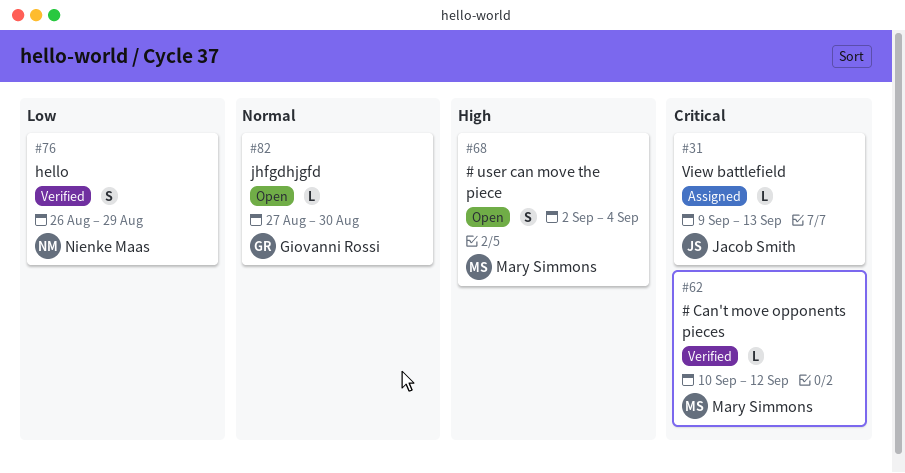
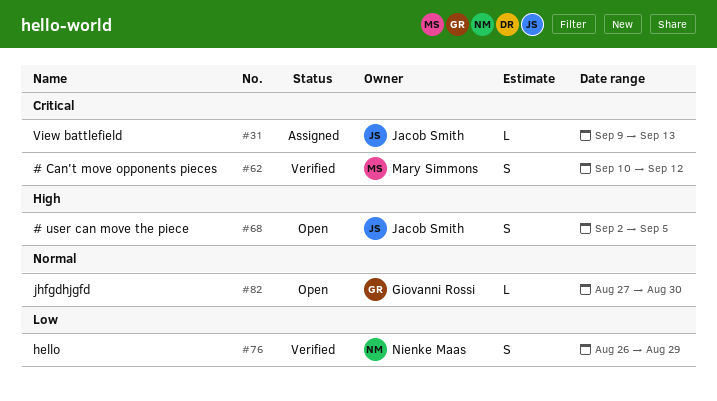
#62, estimate: L -> S
#68, owner: Mary Simmons -> Jacob Smith
#68, due: Sep 4 -> Sep 5

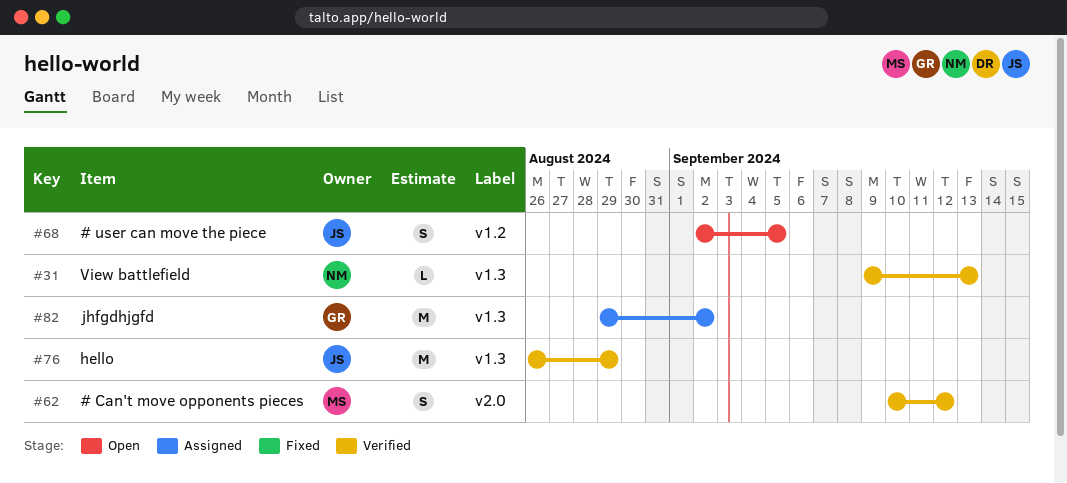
#31, status: Assigned -> Verified
#31, owner: Jacob Smith -> Nienke Maas
#76, owner: Nienke Maas -> Jacob Smith
#76, estimate: S -> M
#82, status: Open -> Assigned
#82, estimate: L -> M
#82, start: Aug 27 -> Aug 29
#82, due: Aug 30 -> Sep 2

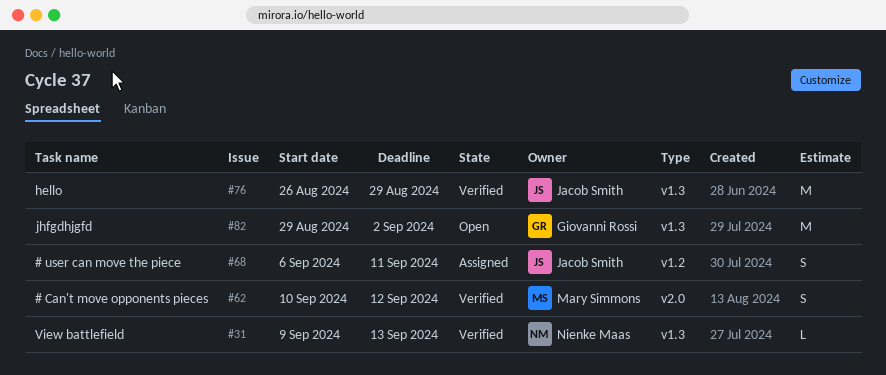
#68, status: Open -> Assigned
#68, start: Sep 2 -> Sep 6
#68, due: Sep 5 -> Sep 11
#82, status: Assigned -> Open

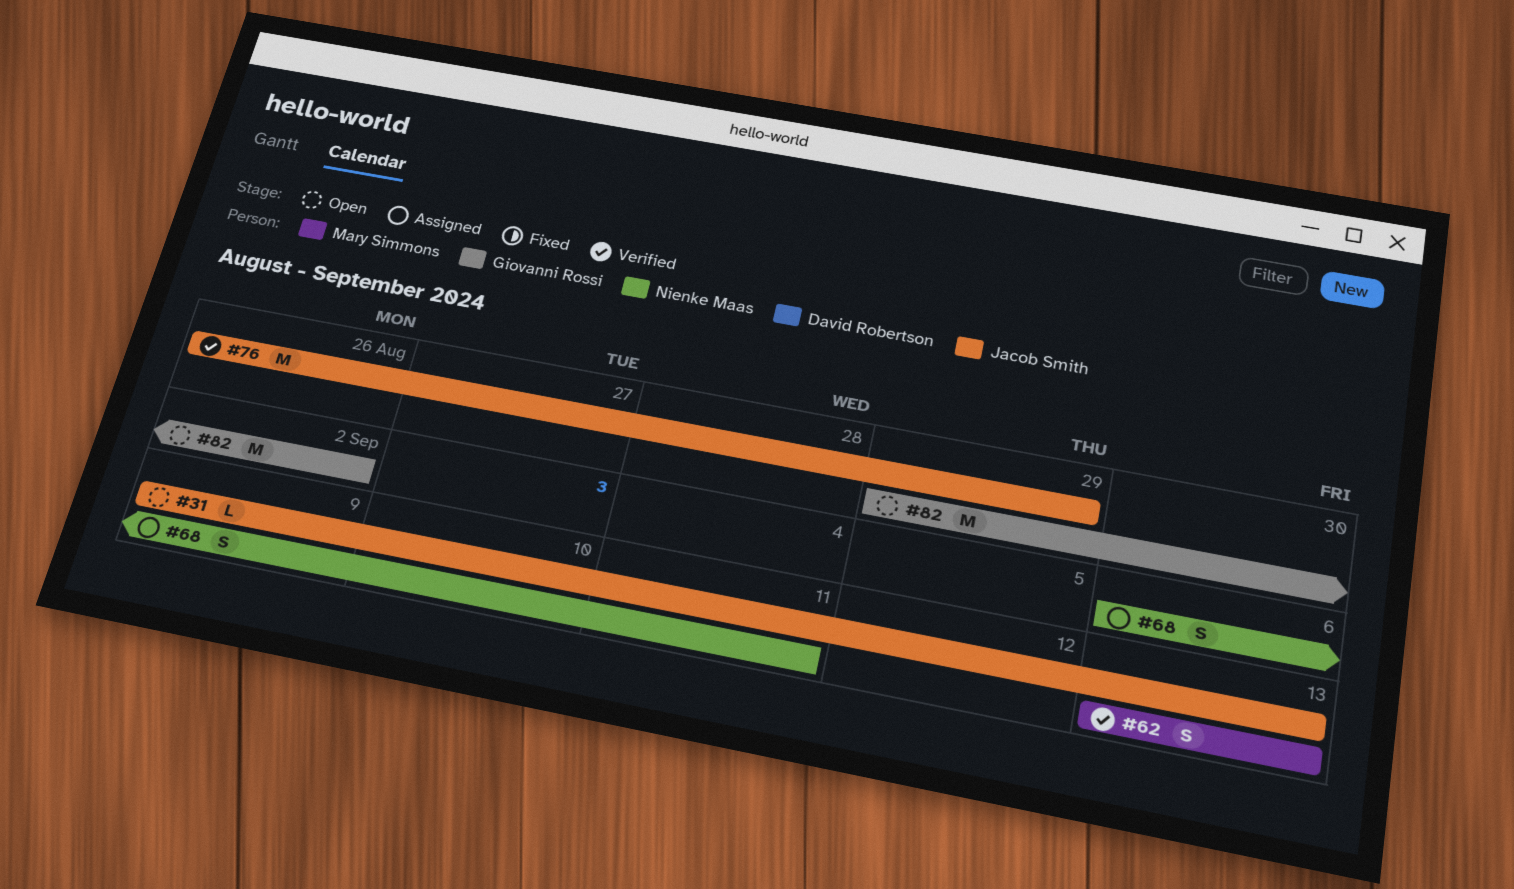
#31, status: Verified -> Open
#31, owner: Nienke Maas -> Jacob Smith
#62, start: Sep 10 -> Sep 13
#62, due: Sep 12 -> Sep 13
#68, owner: Jacob Smith -> Nienke Maas

